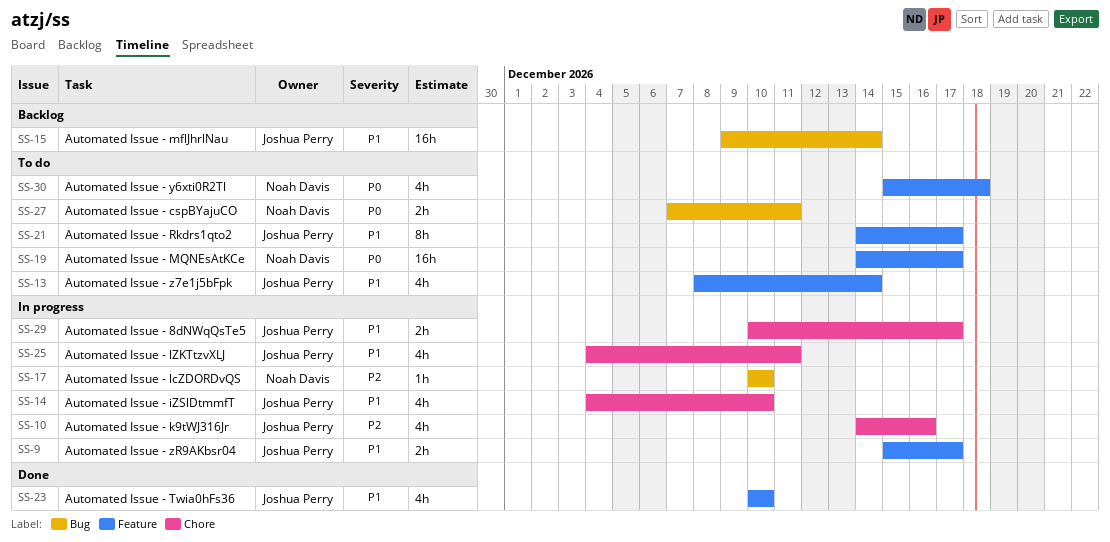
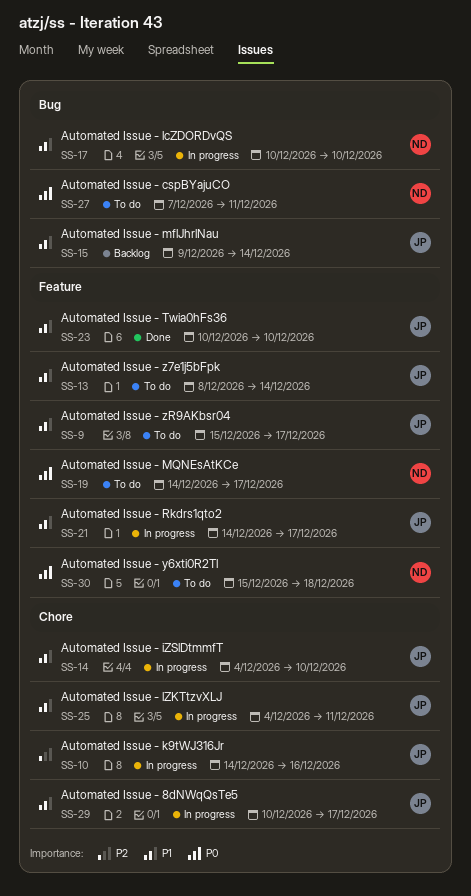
SS-9, status: In progress -> To do
SS-17, priority: P2 -> P1
SS-21, status: To do -> In progress

